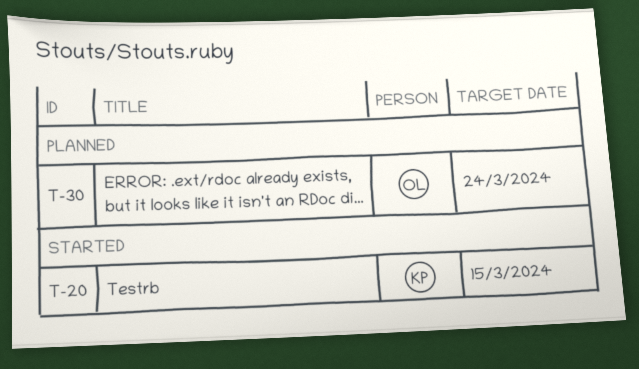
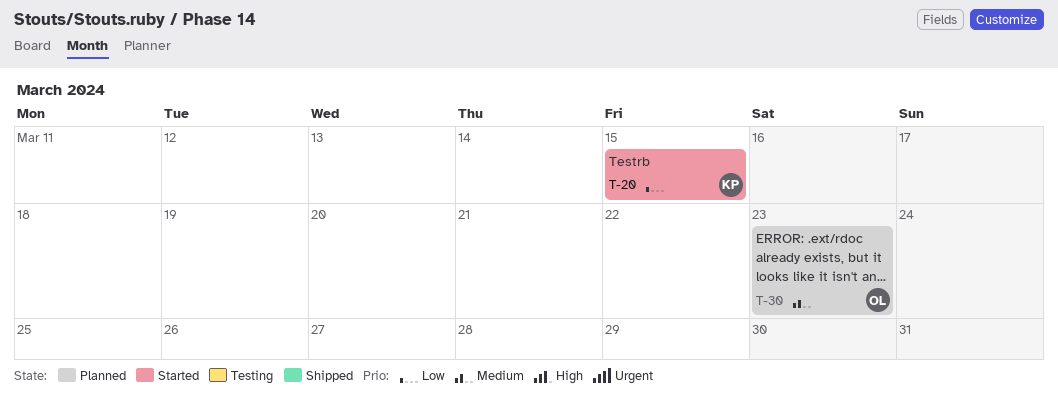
T-30, due: Mar 24 -> Mar 23

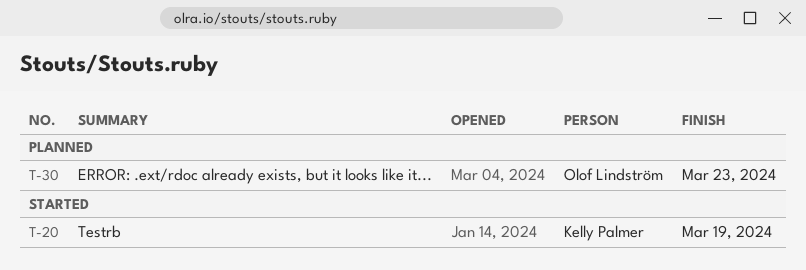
T-20, due: Mar 15 -> Mar 19

